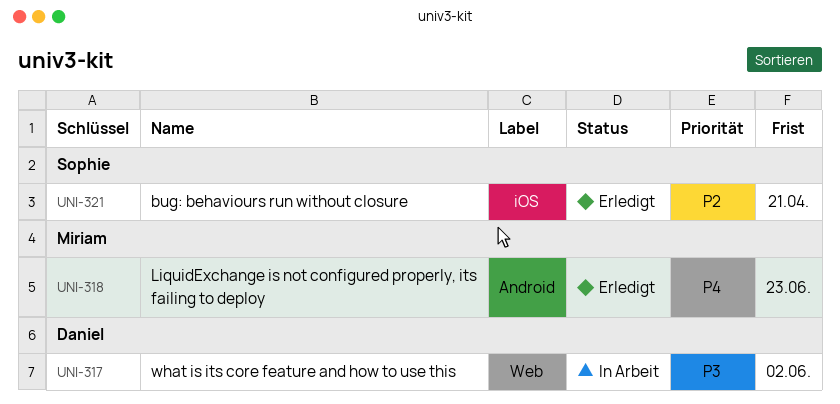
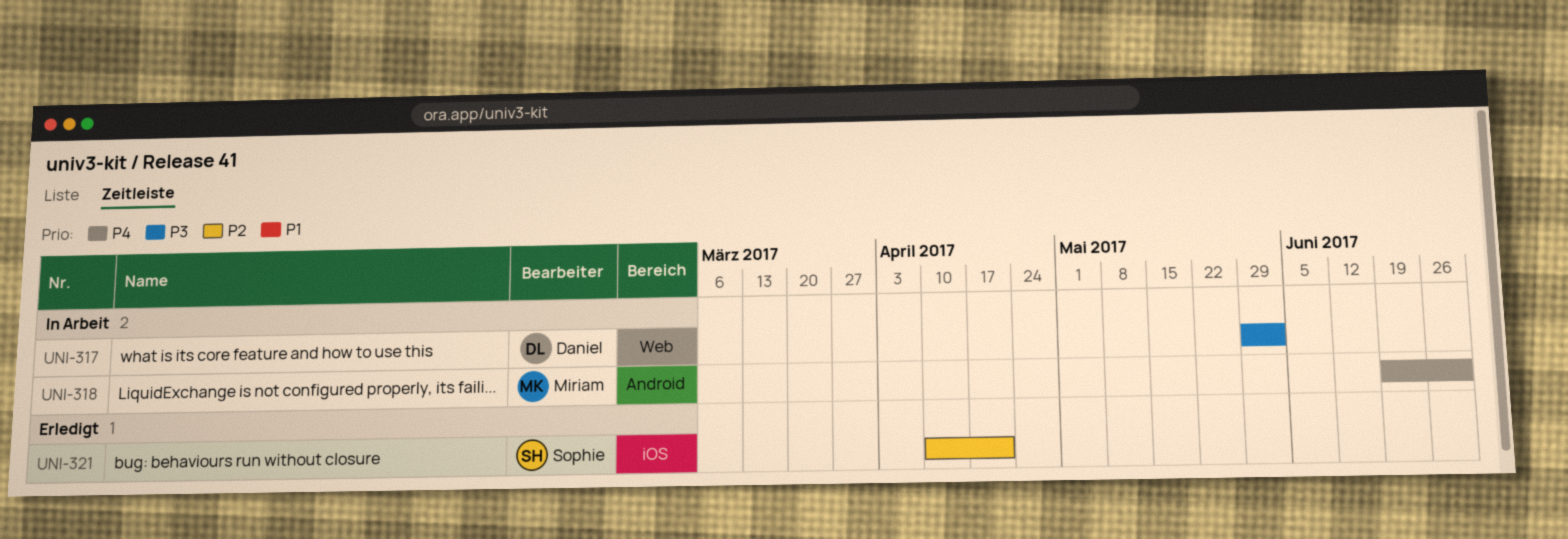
UNI-318, status: Erledigt -> In Arbeit
UNI-318, due: Jun 23 -> Jun 30

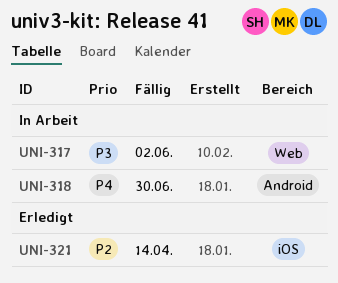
UNI-321, due: Apr 21 -> Apr 14

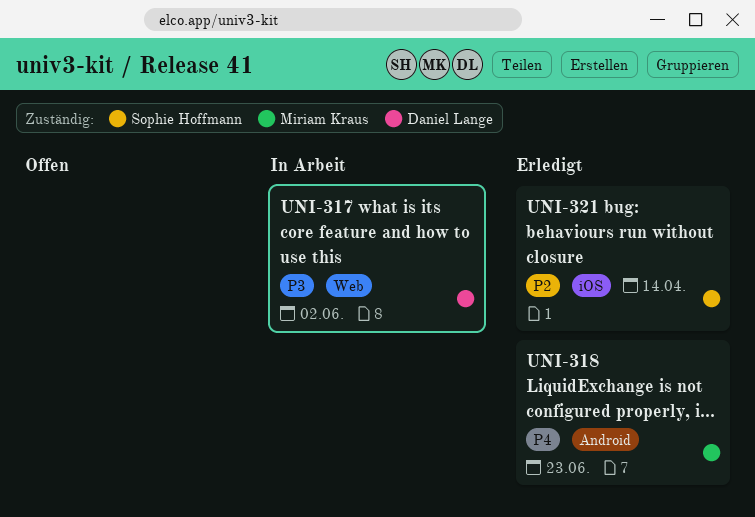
UNI-318, status: In Arbeit -> Erledigt
UNI-318, due: Jun 30 -> Jun 23

